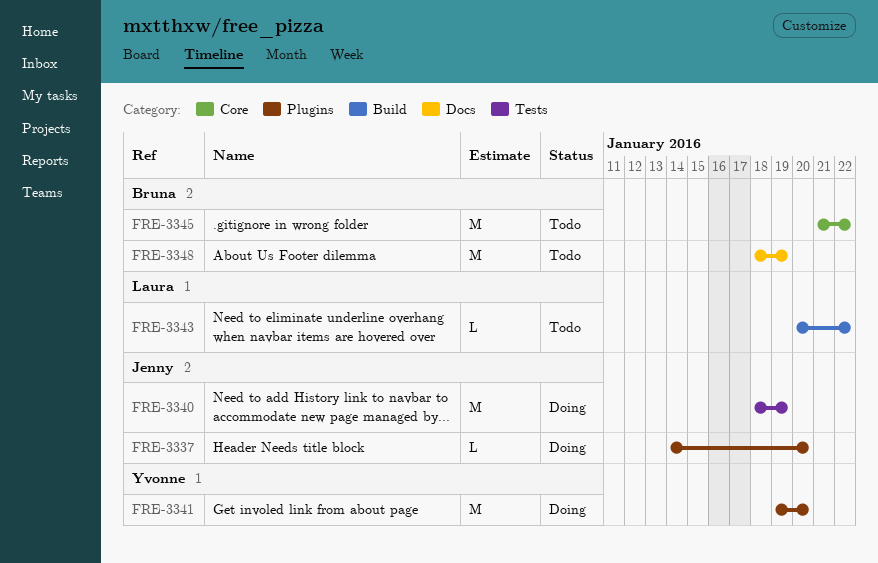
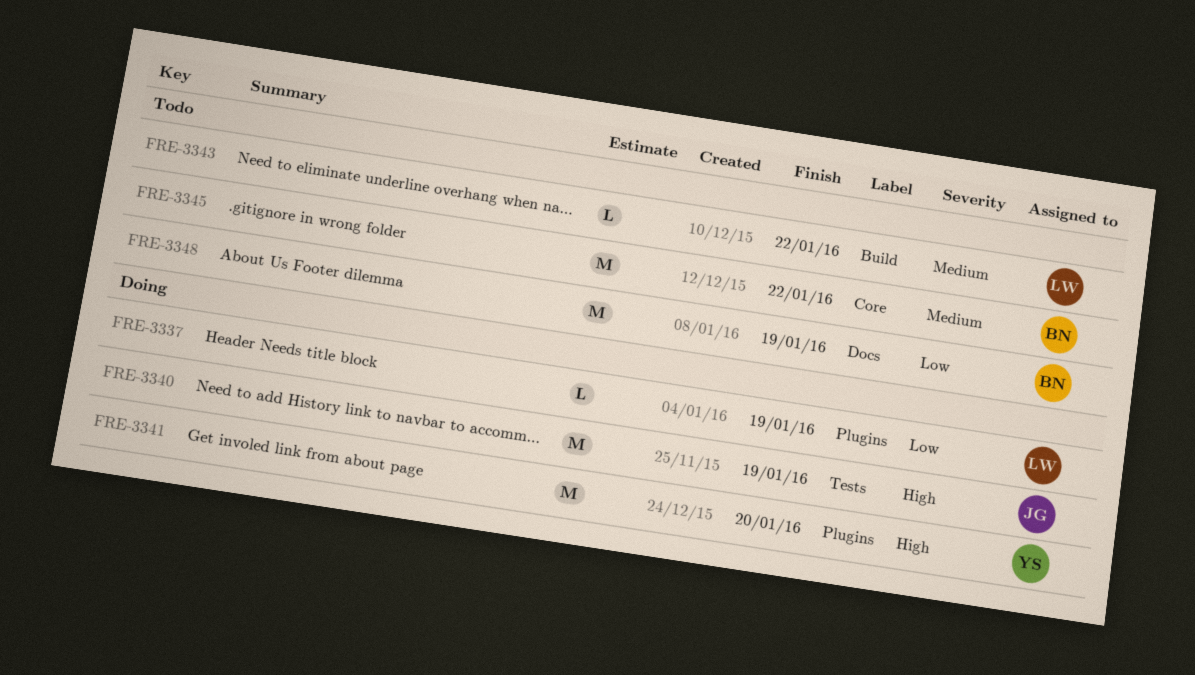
FRE-3337, owner: Jenny -> Laura
FRE-3337, due: Jan 20 -> Jan 19

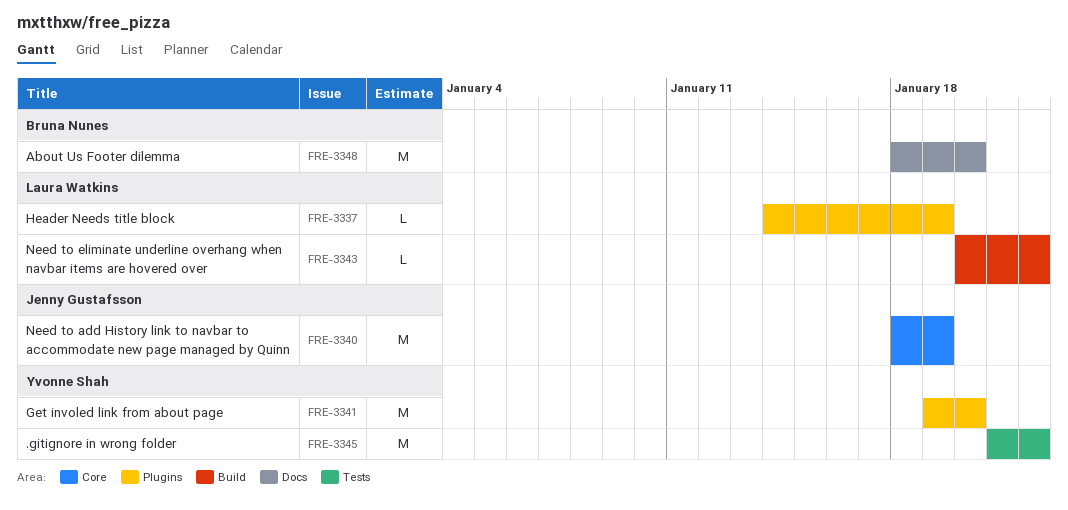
FRE-3340, label: Tests -> Core
FRE-3345, owner: Bruna Nunes -> Yvonne Shah
FRE-3345, label: Core -> Tests
FRE-3348, due: Jan 19 -> Jan 20

